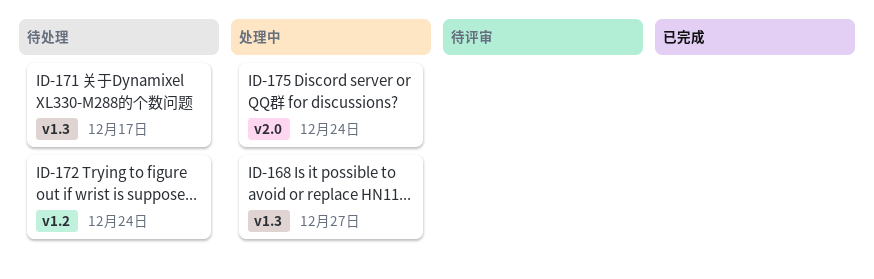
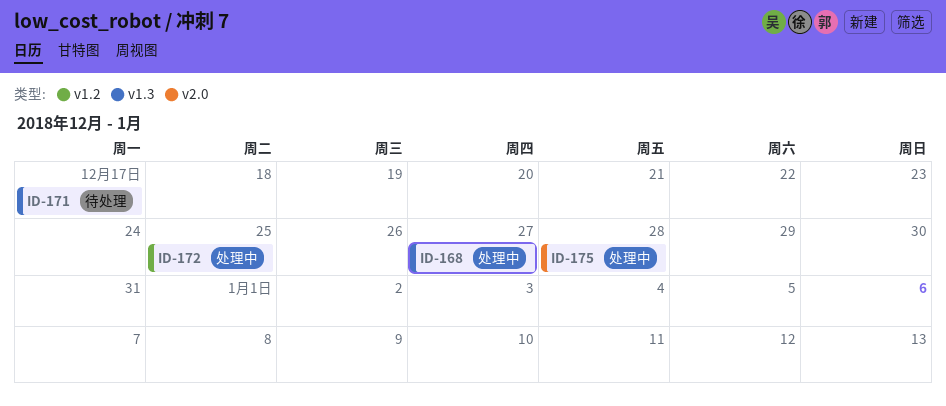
ID-172, status: 待处理 -> 处理中
ID-172, due: Dec 24 -> Dec 25
ID-175, due: Dec 24 -> Dec 28

